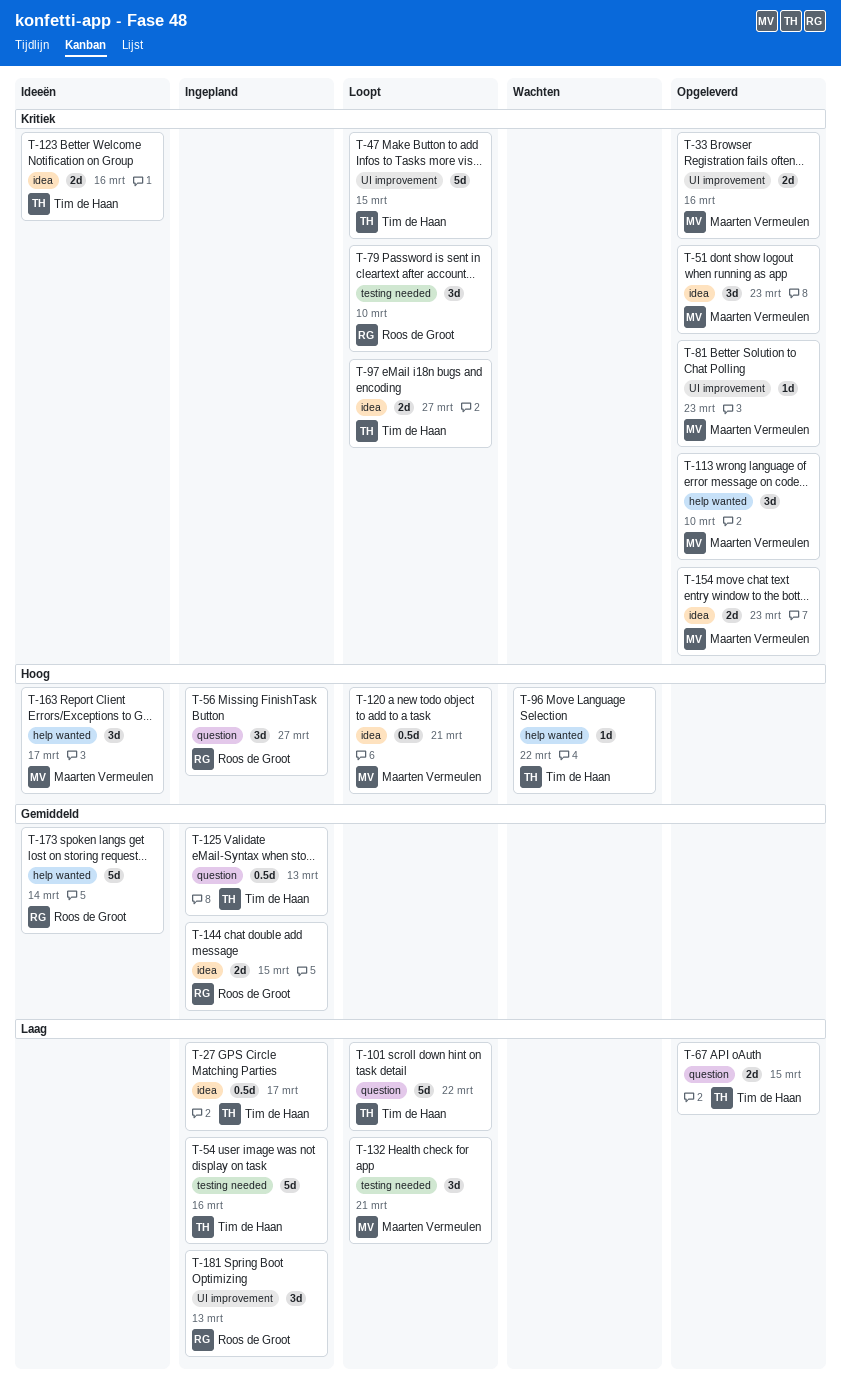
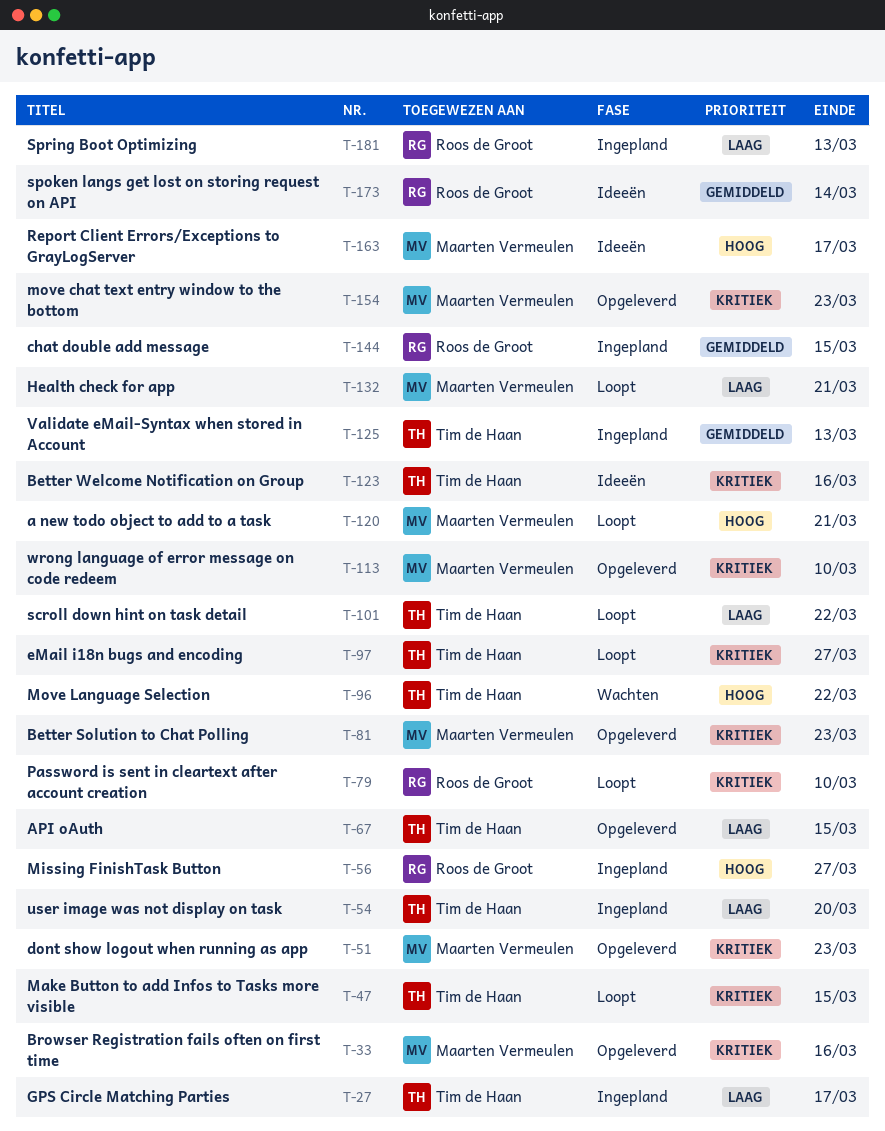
T-54, due: Mar 16 -> Mar 20

